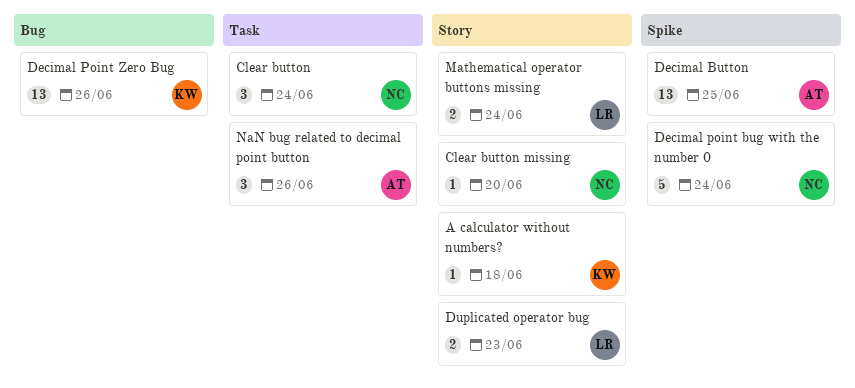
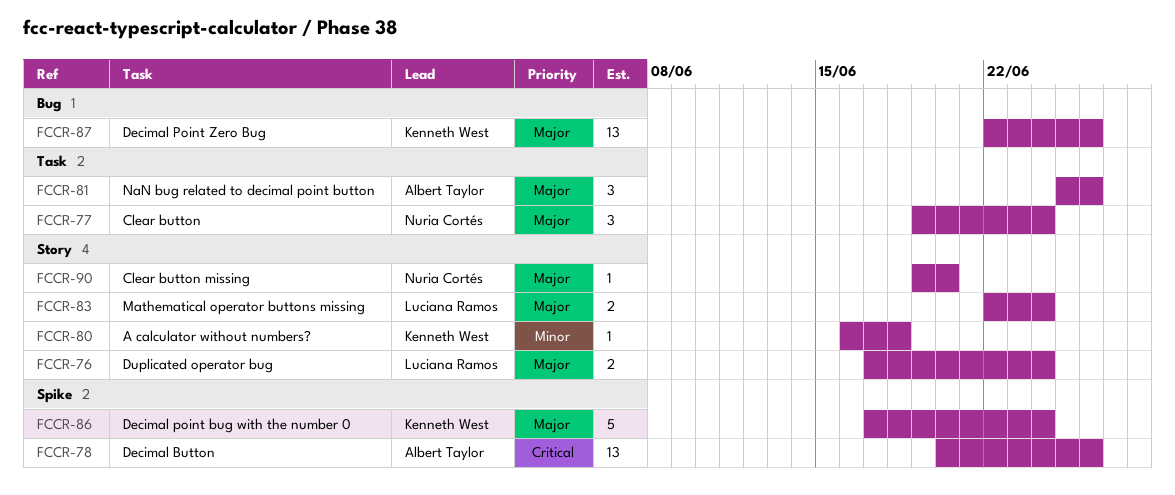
Decimal Button, due: Jun 25 -> Jun 26
Decimal point bug with the number 0, owner: Nuria Cortés -> Kenneth West
Duplicated operator bug, due: Jun 23 -> Jun 24

